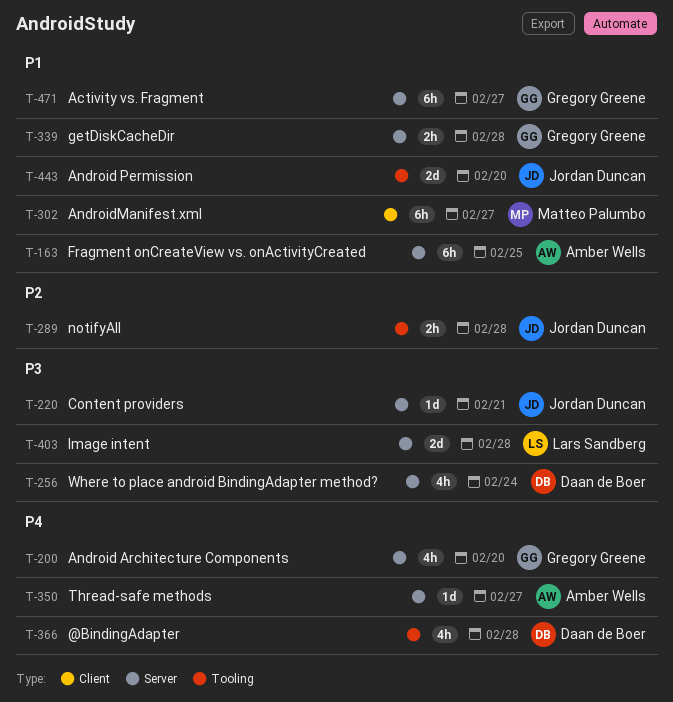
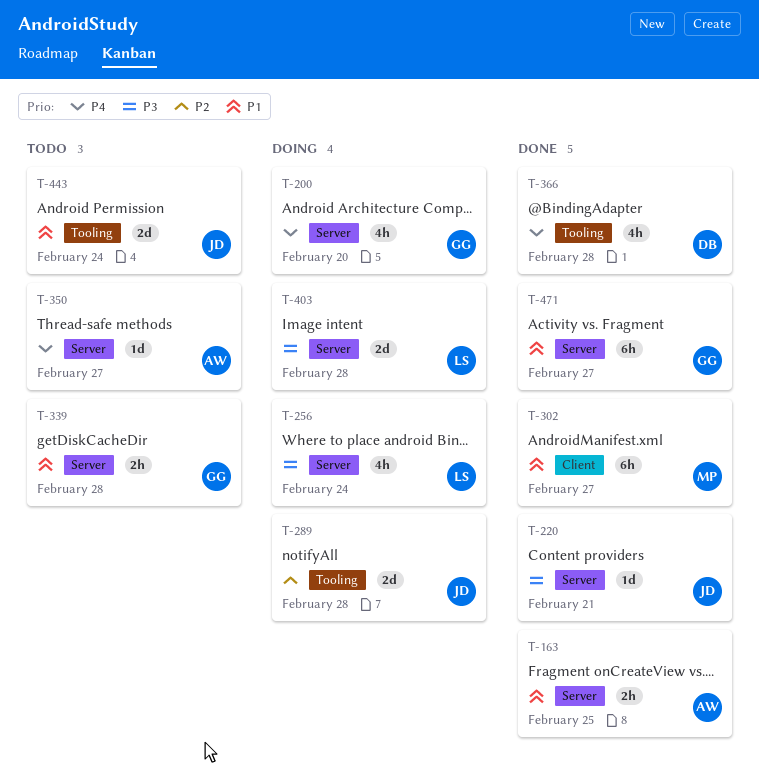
T-163, estimate: 6h -> 2h
T-256, owner: Daan de Boer -> Lars Sandberg
T-289, estimate: 2h -> 2d
T-443, due: Feb 20 -> Feb 24

